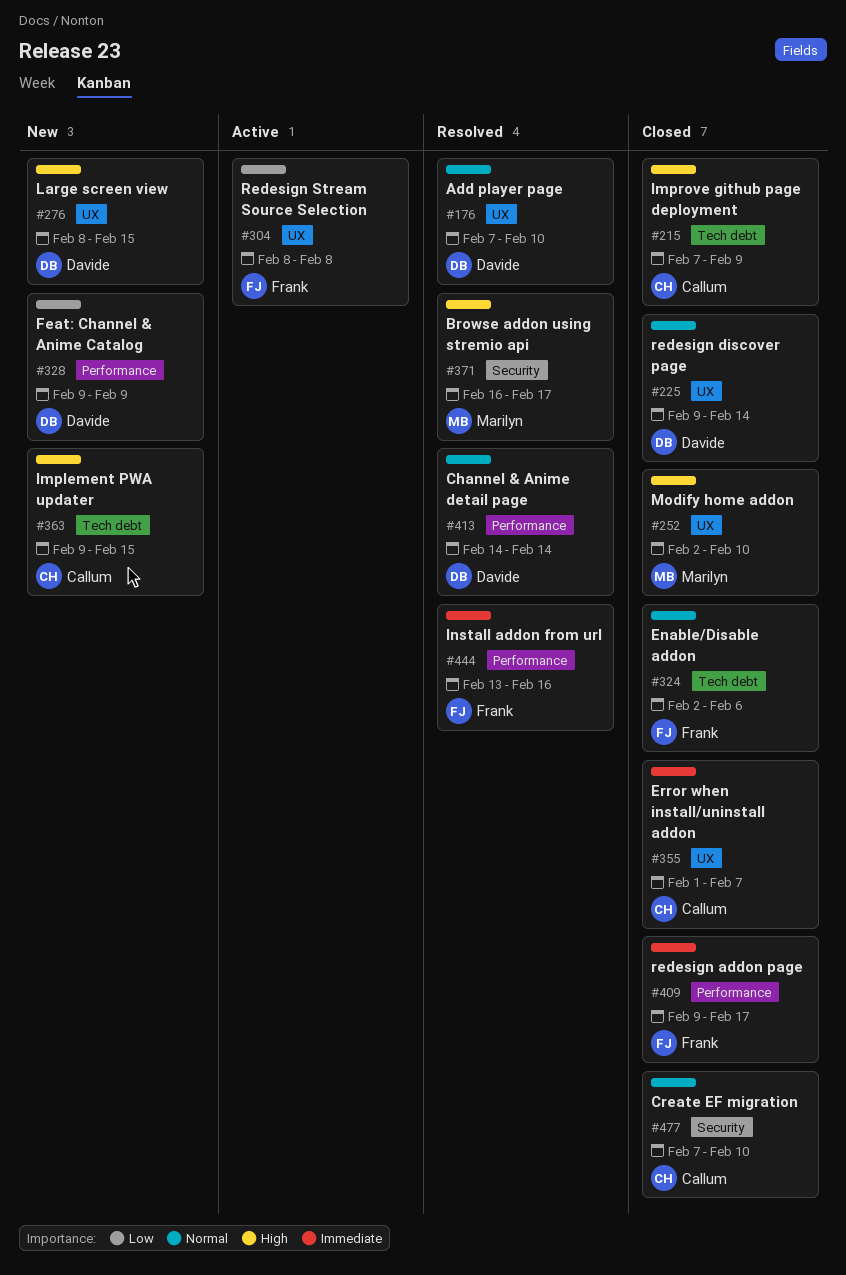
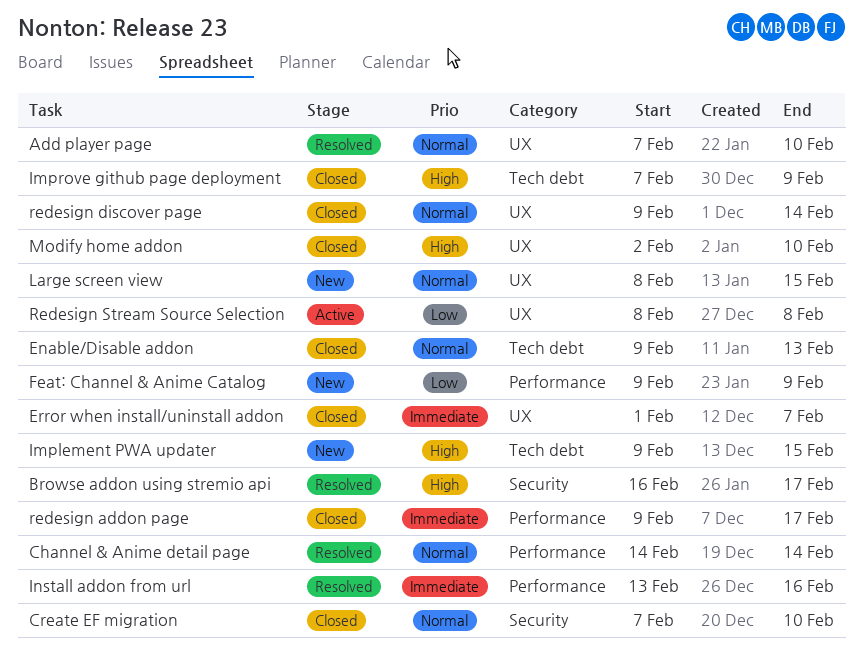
Enable/Disable addon, start: Feb 2 -> Feb 9
Enable/Disable addon, due: Feb 6 -> Feb 13
Large screen view, priority: High -> Normal

